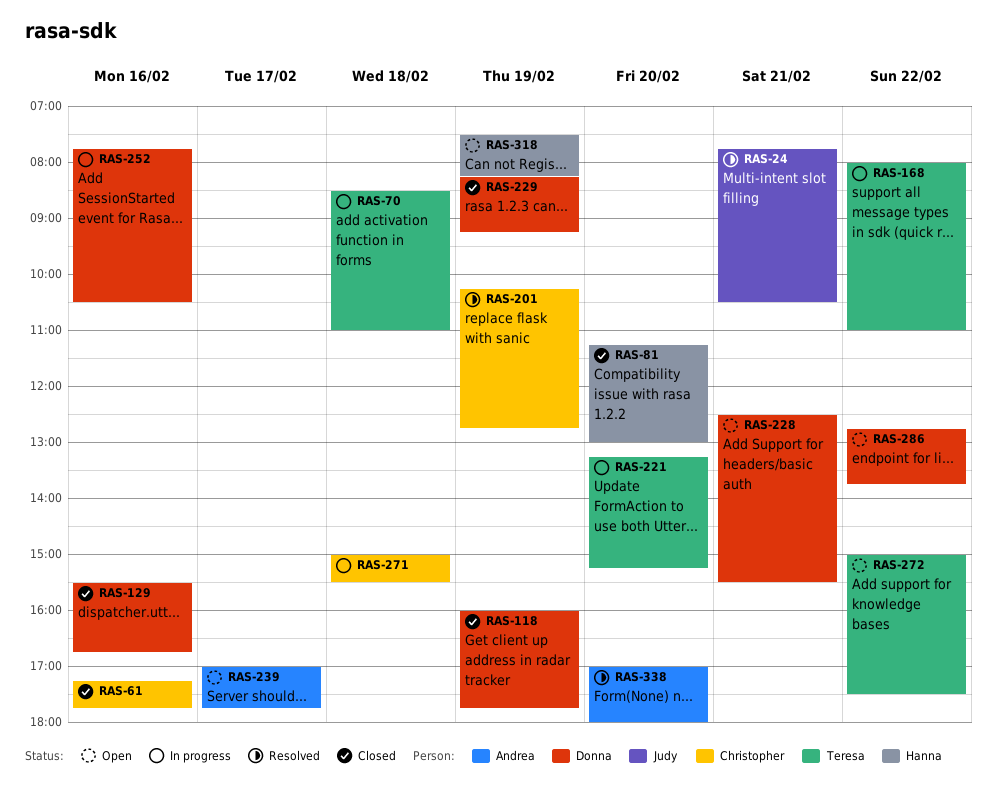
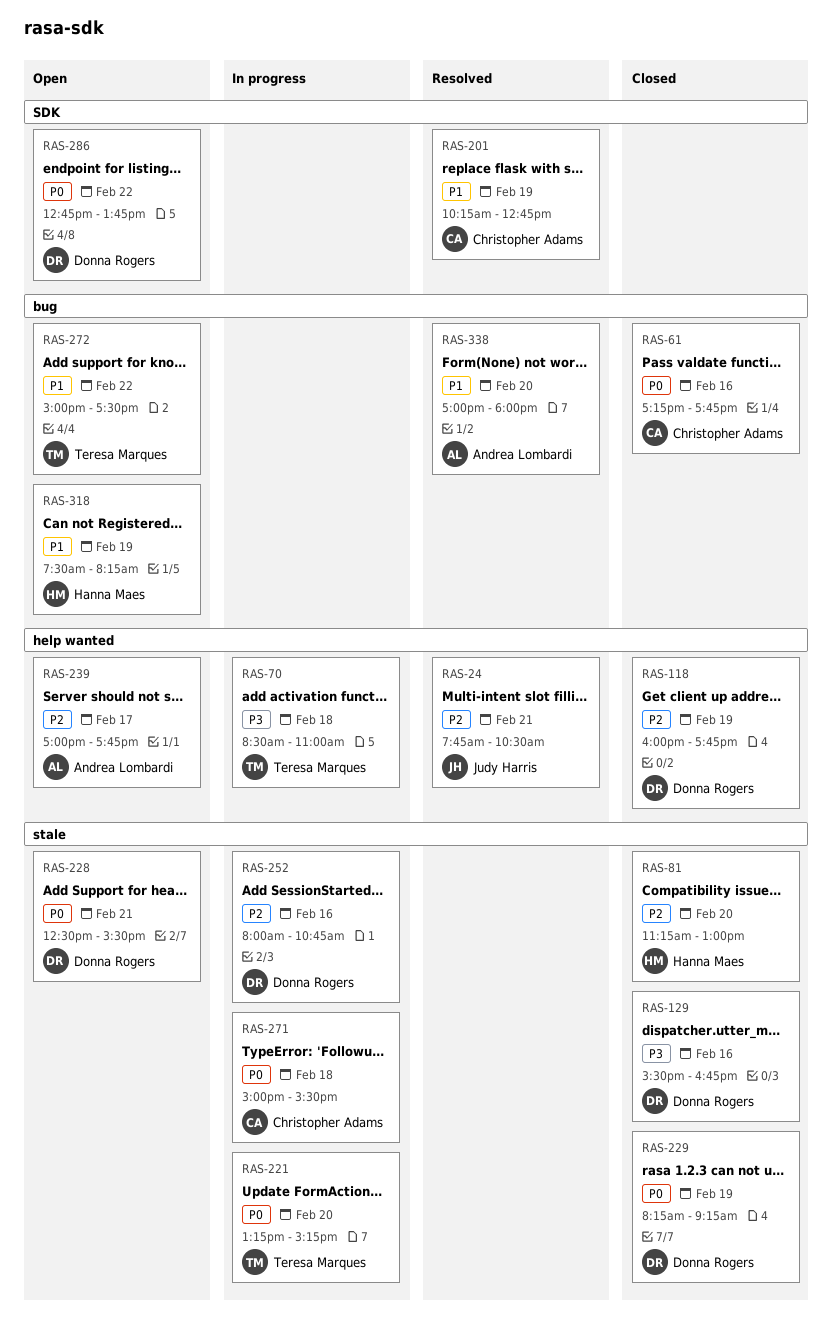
RAS-168: present -> none
RAS-252, begins: 07:45 -> 08:00
RAS-252, ends: 10:30 -> 10:45

